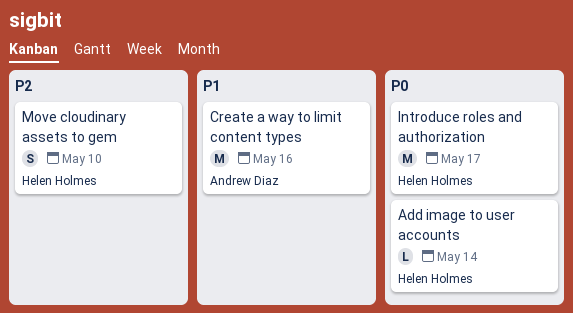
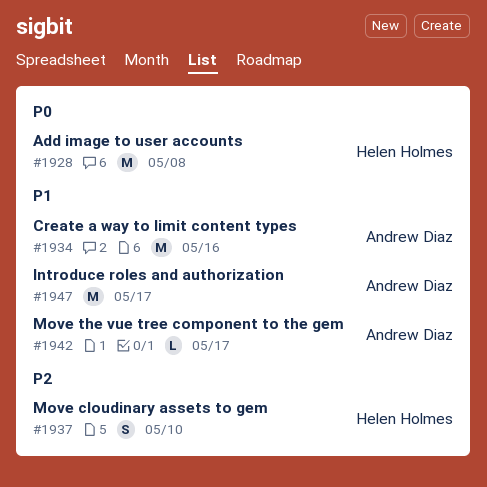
Add image to user accounts, estimate: L -> M
Add image to user accounts, due: May 14 -> May 8
Introduce roles and authorization, owner: Helen Holmes -> Andrew Diaz
Introduce roles and authorization, priority: P0 -> P1
Move the vue tree component to the gem: none -> present

